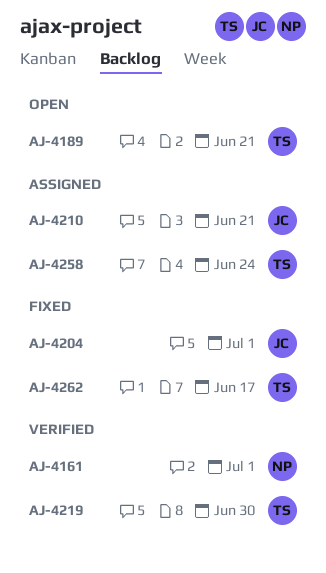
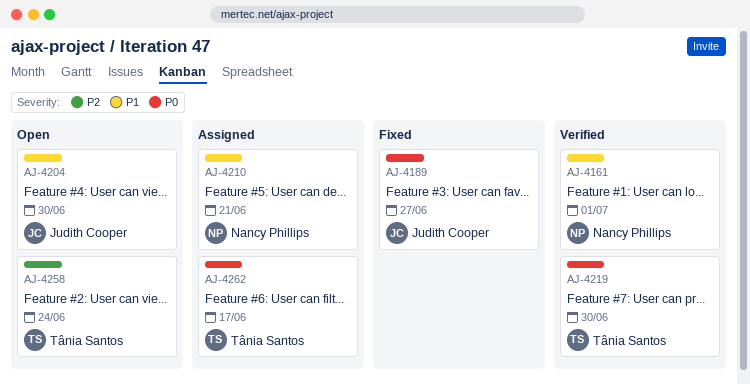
AJ-4189, status: Open -> Fixed
AJ-4189, owner: Tânia Santos -> Judith Cooper
AJ-4189, due: Jun 21 -> Jun 27
AJ-4204, status: Fixed -> Open
AJ-4204, due: Jul 1 -> Jun 30
AJ-4210, owner: Judith Cooper -> Nancy Phillips
AJ-4258, status: Assigned -> Open
AJ-4262, status: Fixed -> Assigned

